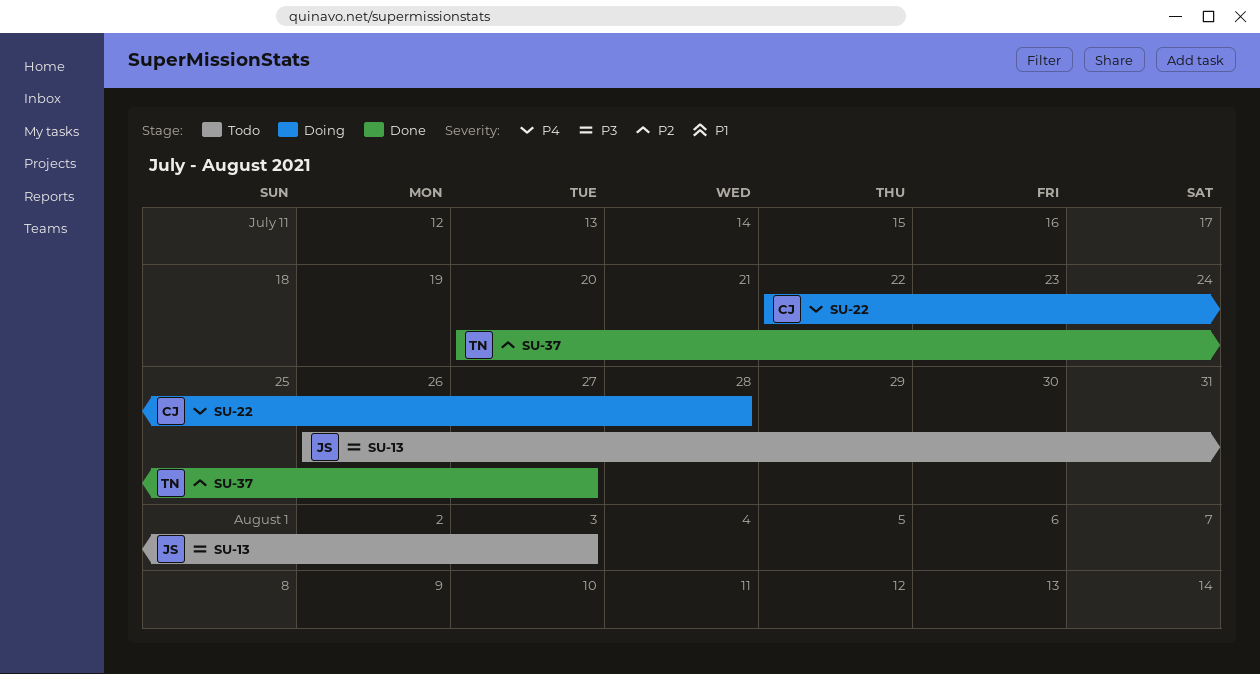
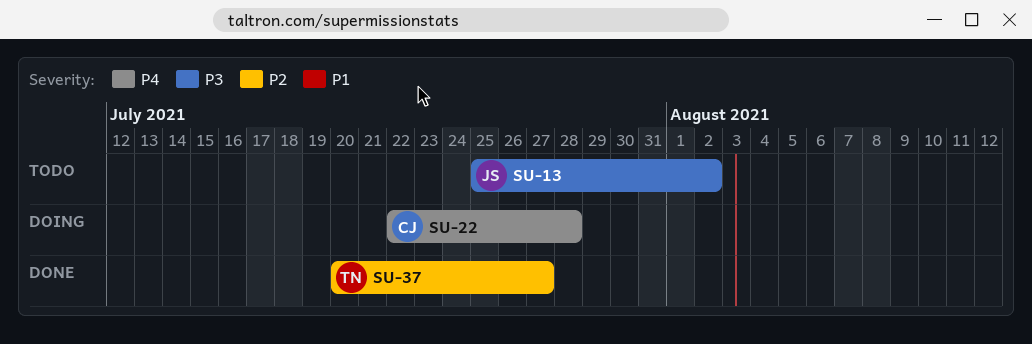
SU-13, start: Jul 26 -> Jul 25
SU-13, due: Aug 3 -> Aug 2

